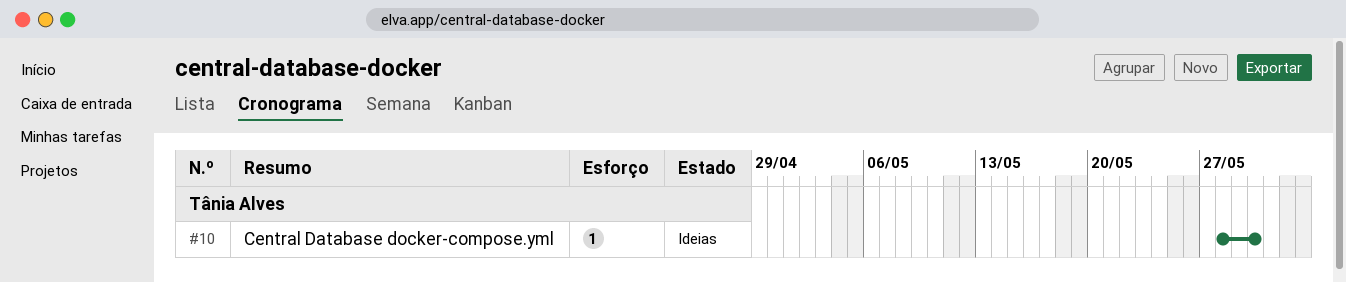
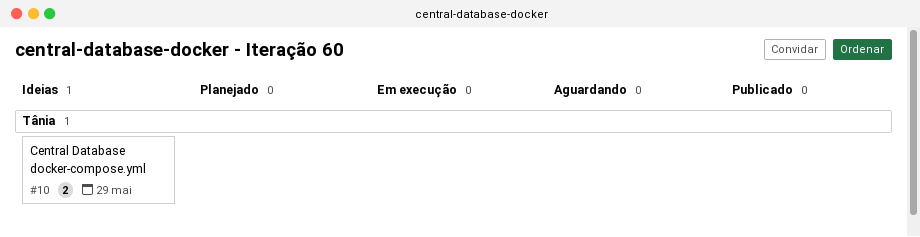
#10, estimate: 1 -> 2
#10, due: May 30 -> May 29

